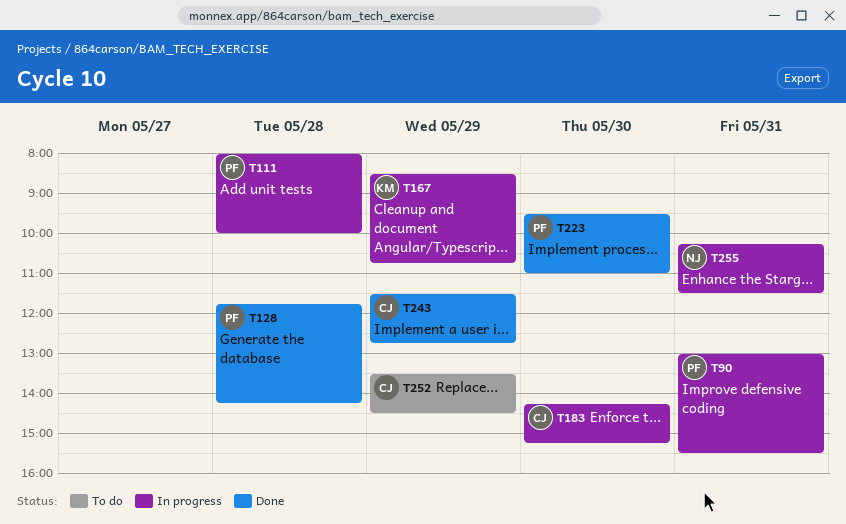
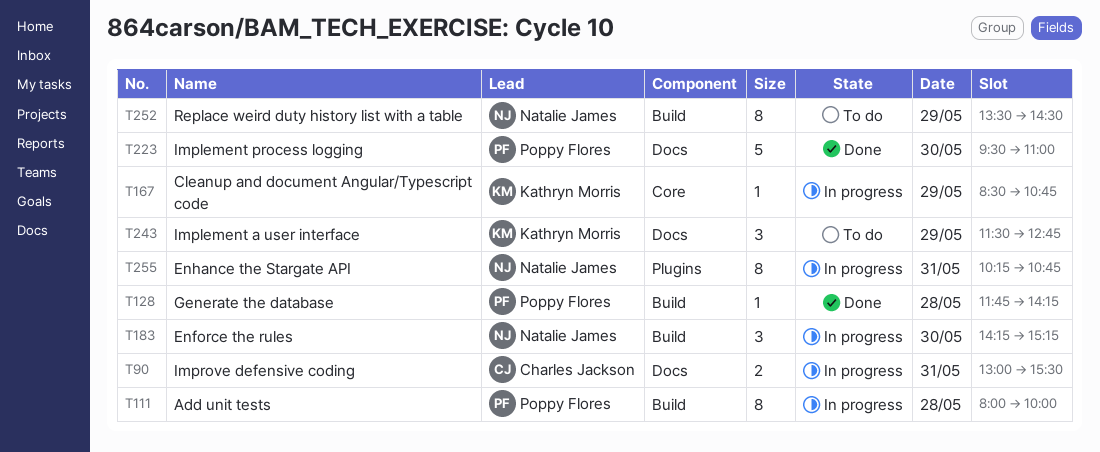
T90, owner: Poppy Flores -> Charles Jackson
T183, owner: Charles Jackson -> Natalie James
T243, status: Done -> To do
T243, owner: Charles Jackson -> Kathryn Morris
T252, owner: Charles Jackson -> Natalie James
T255, ends: 11:30 -> 10:45

